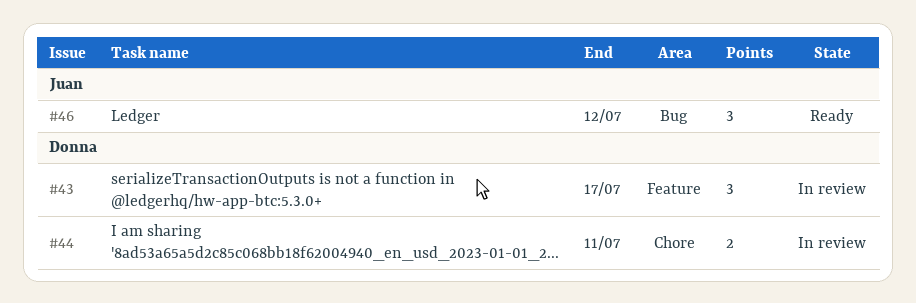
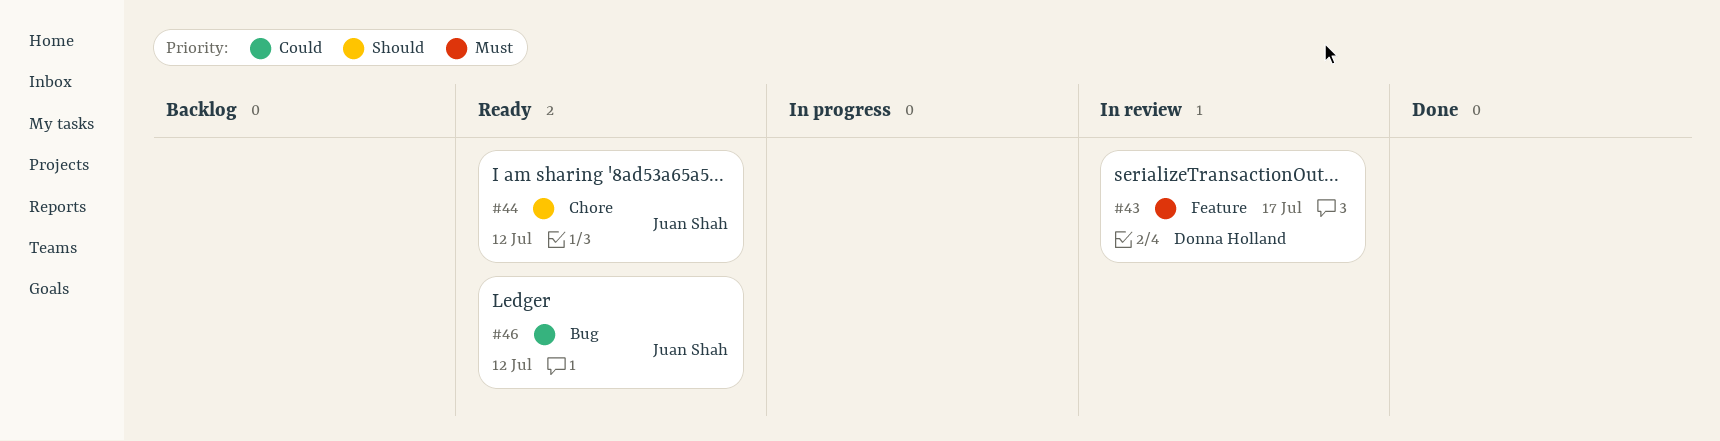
#44, status: In review -> Ready
#44, owner: Donna Holland -> Juan Shah
#44, due: Jul 11 -> Jul 12

